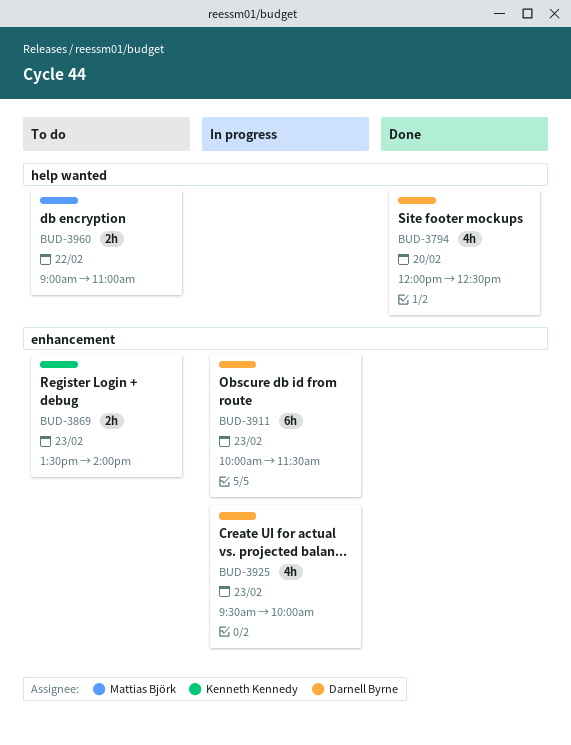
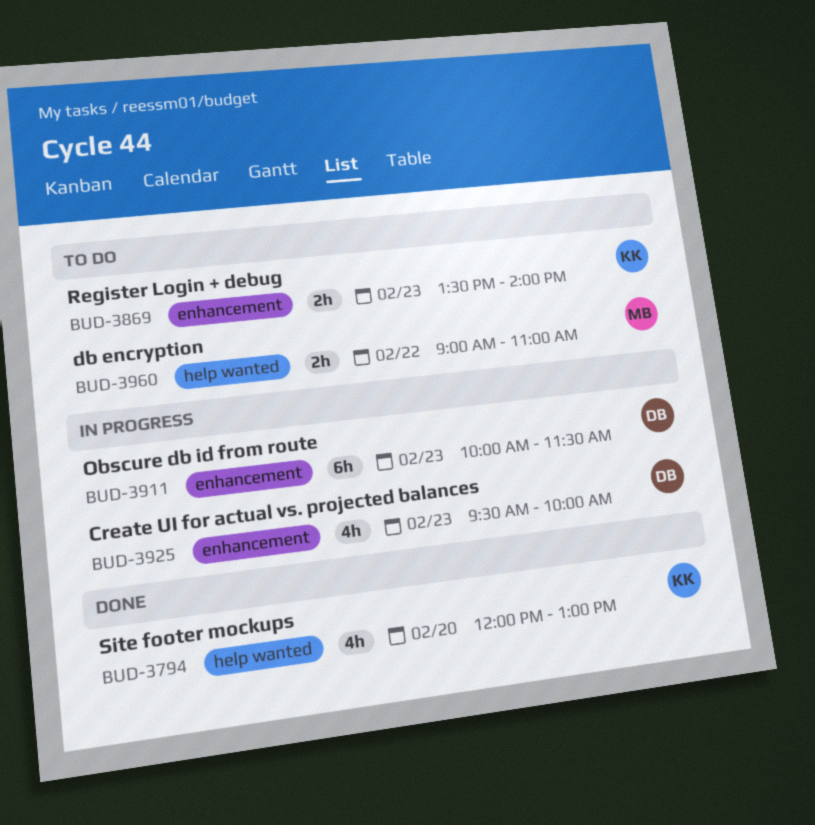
BUD-3794, owner: Darnell Byrne -> Kenneth Kennedy
BUD-3794, ends: 12:30 -> 13:00

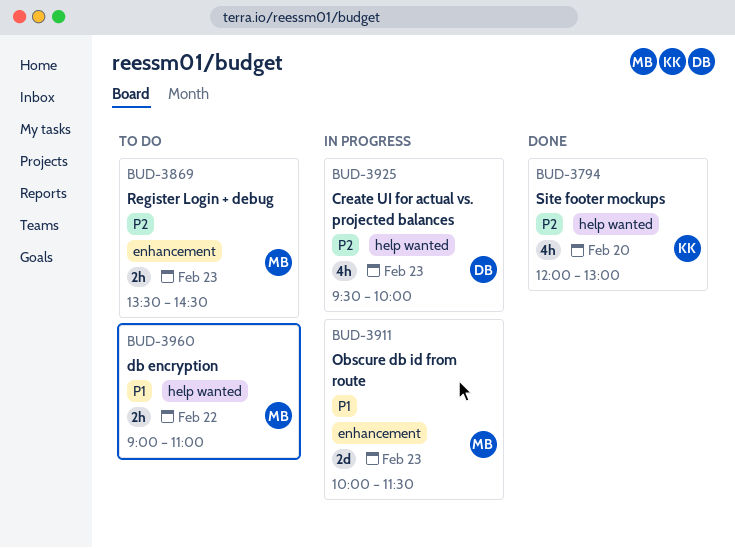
BUD-3869, owner: KK -> MB
BUD-3869, ends: 14:00 -> 14:30
BUD-3911, owner: DB -> MB
BUD-3911, estimate: 6h -> 2d
BUD-3925, label: enhancement -> help wanted

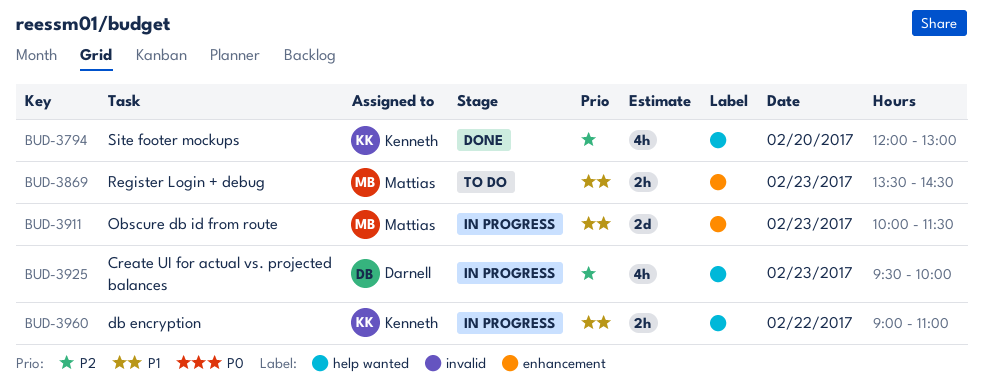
BUD-3869, priority: P2 -> P1
BUD-3960, status: To do -> In progress
BUD-3960, owner: Mattias -> Kenneth

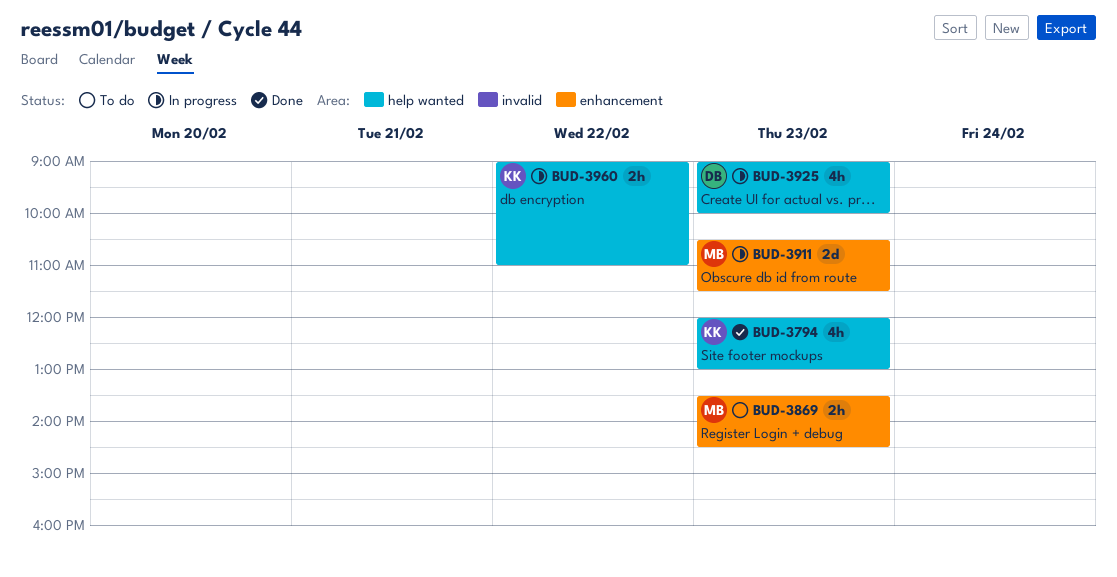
BUD-3794, day: Feb 20 -> Feb 23
BUD-3911, begins: 10:00 -> 10:30
BUD-3925, begins: 09:30 -> 09:00

